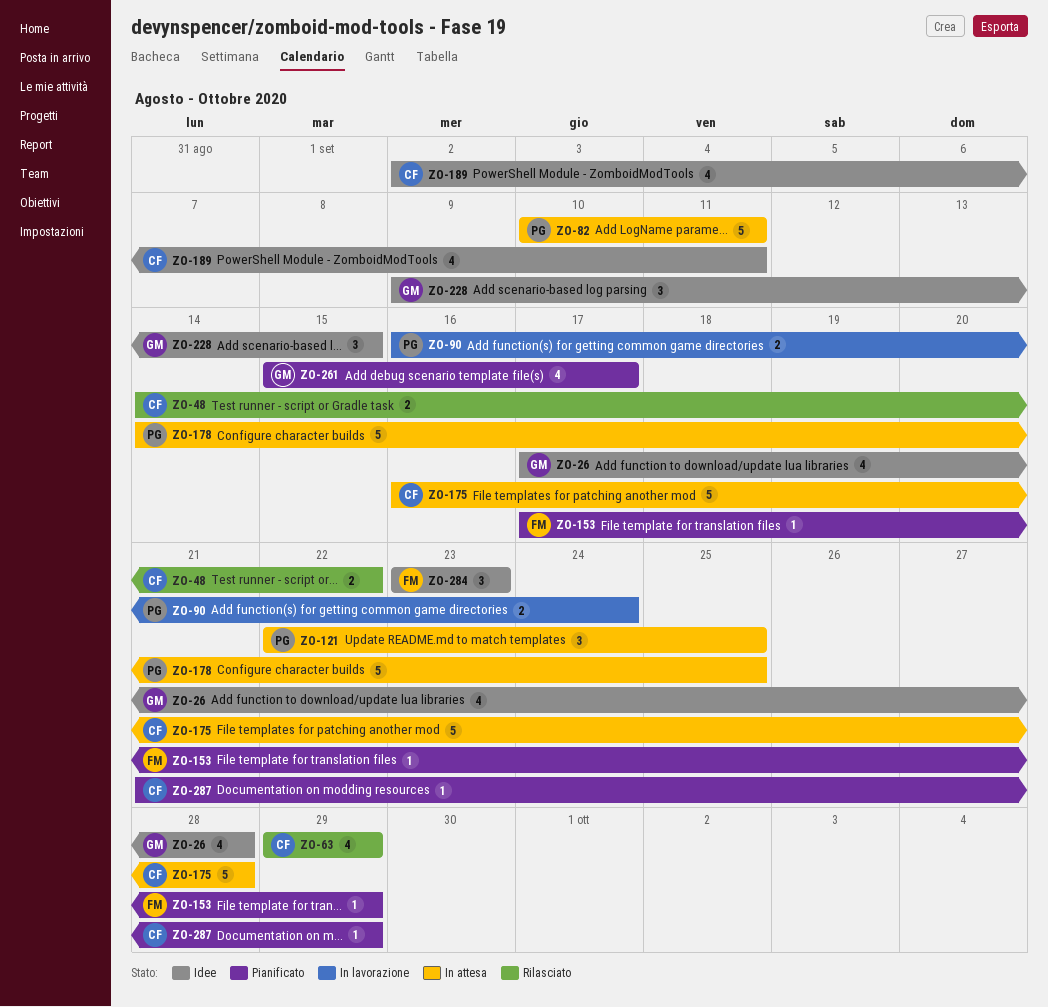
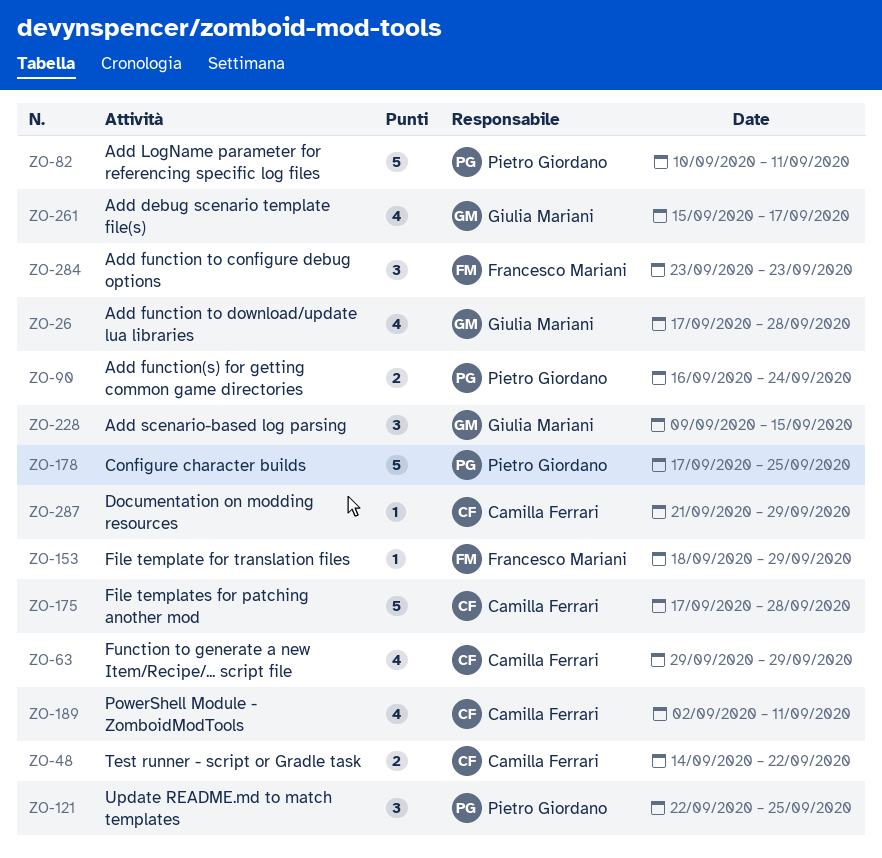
ZO-153, start: Sep 17 -> Sep 18
ZO-175, start: Sep 16 -> Sep 17
ZO-178, start: Sep 14 -> Sep 17

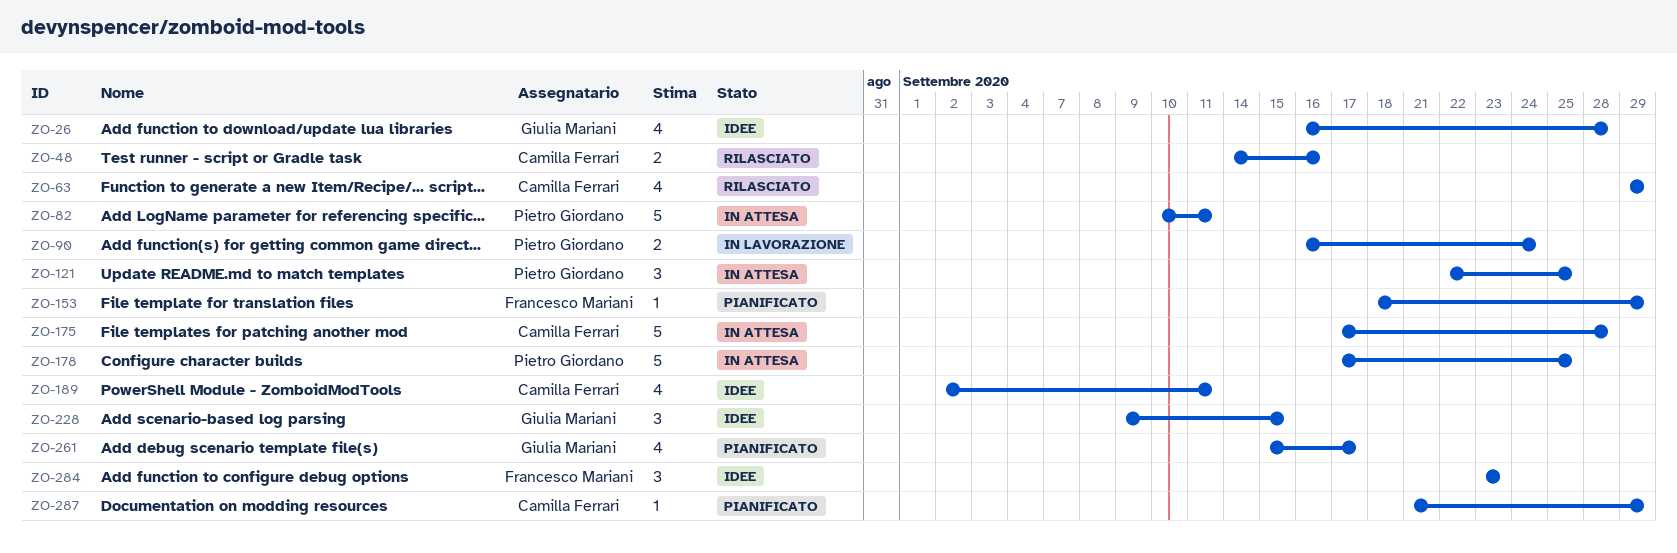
ZO-26, start: Sep 17 -> Sep 16
ZO-48, due: Sep 22 -> Sep 16

